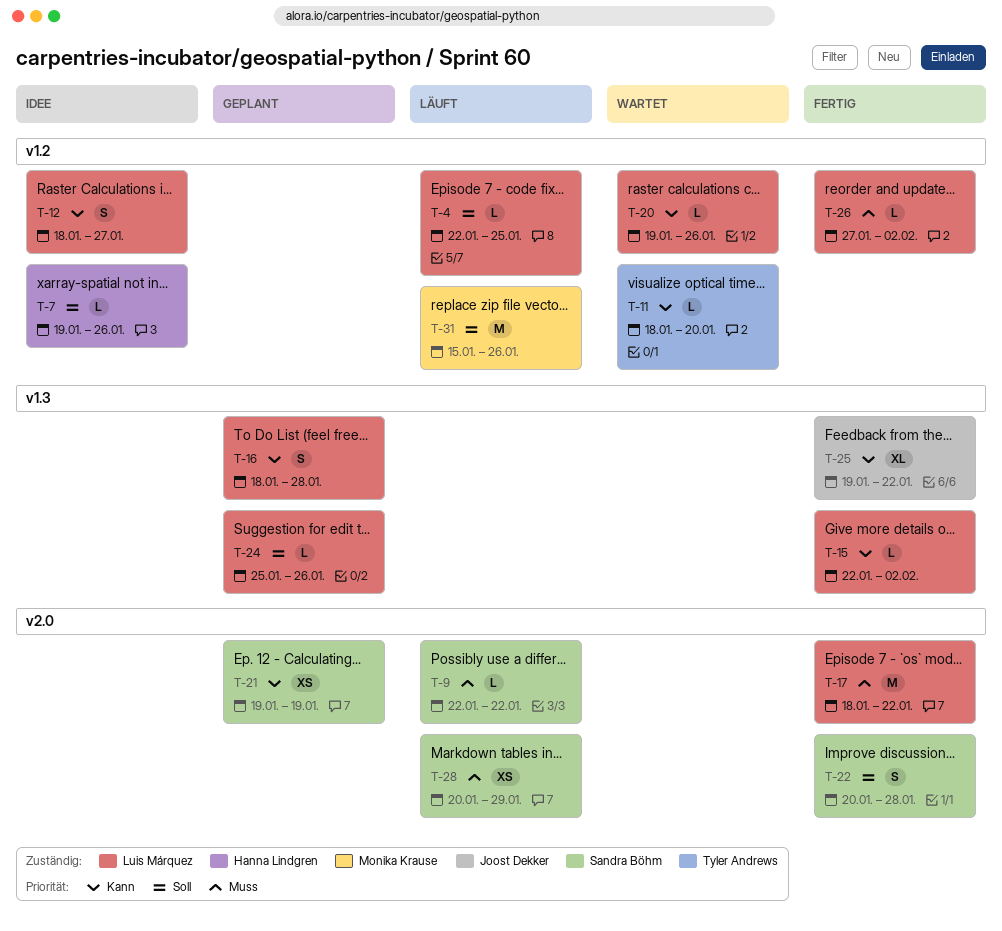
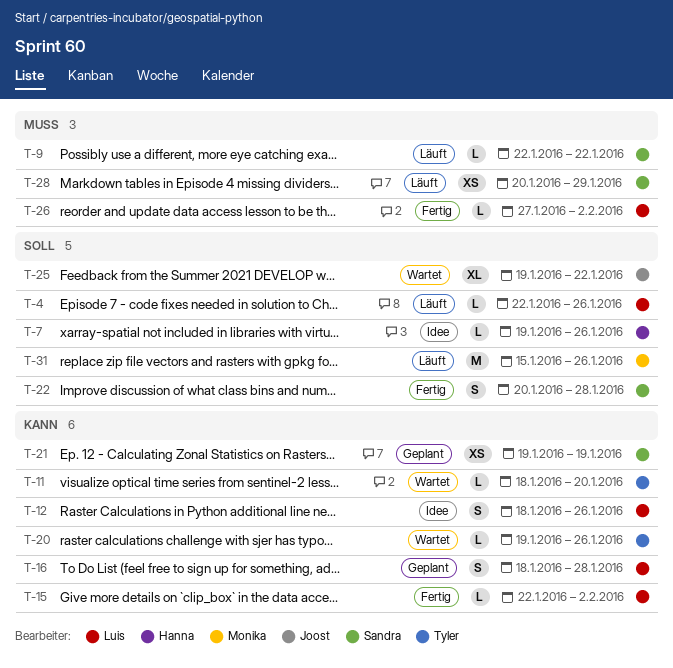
T-4, due: Jan 25 -> Jan 26
T-12, due: Jan 27 -> Jan 26
T-17: present -> none
T-20, owner: Luis Márquez -> Tyler Andrews
T-24: present -> none
T-25, status: Fertig -> Wartet
T-25, priority: Kann -> Soll

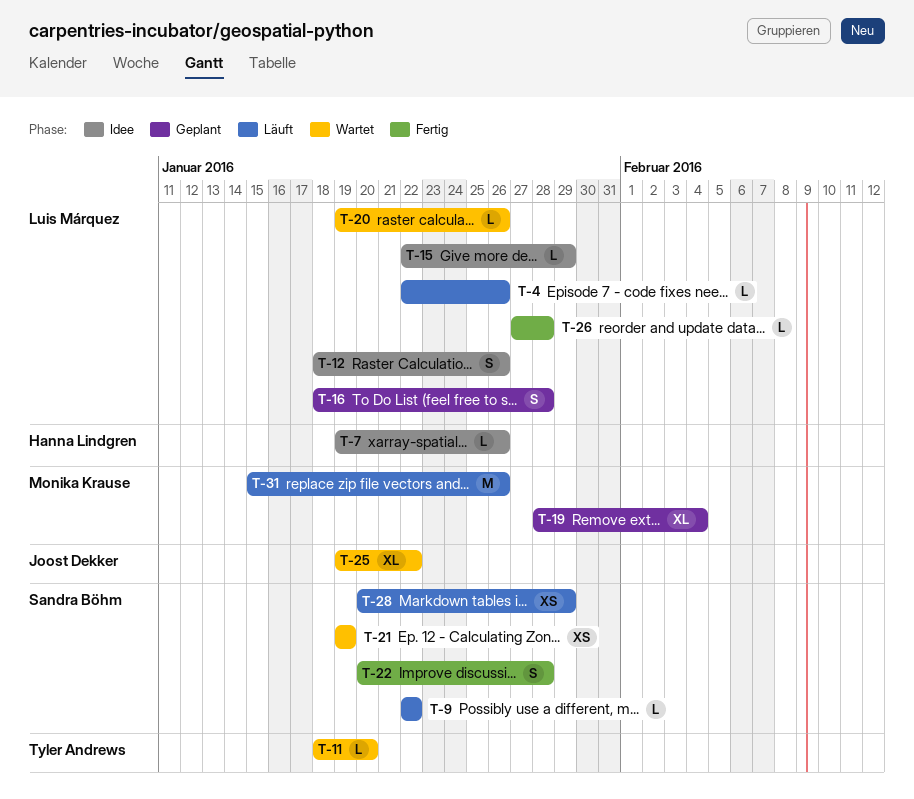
T-15, status: Fertig -> Idee
T-15, due: Feb 2 -> Jan 29
T-19: none -> present
T-20, owner: Tyler Andrews -> Luis Márquez
T-21, status: Geplant -> Wartet
T-26, due: Feb 2 -> Jan 28

